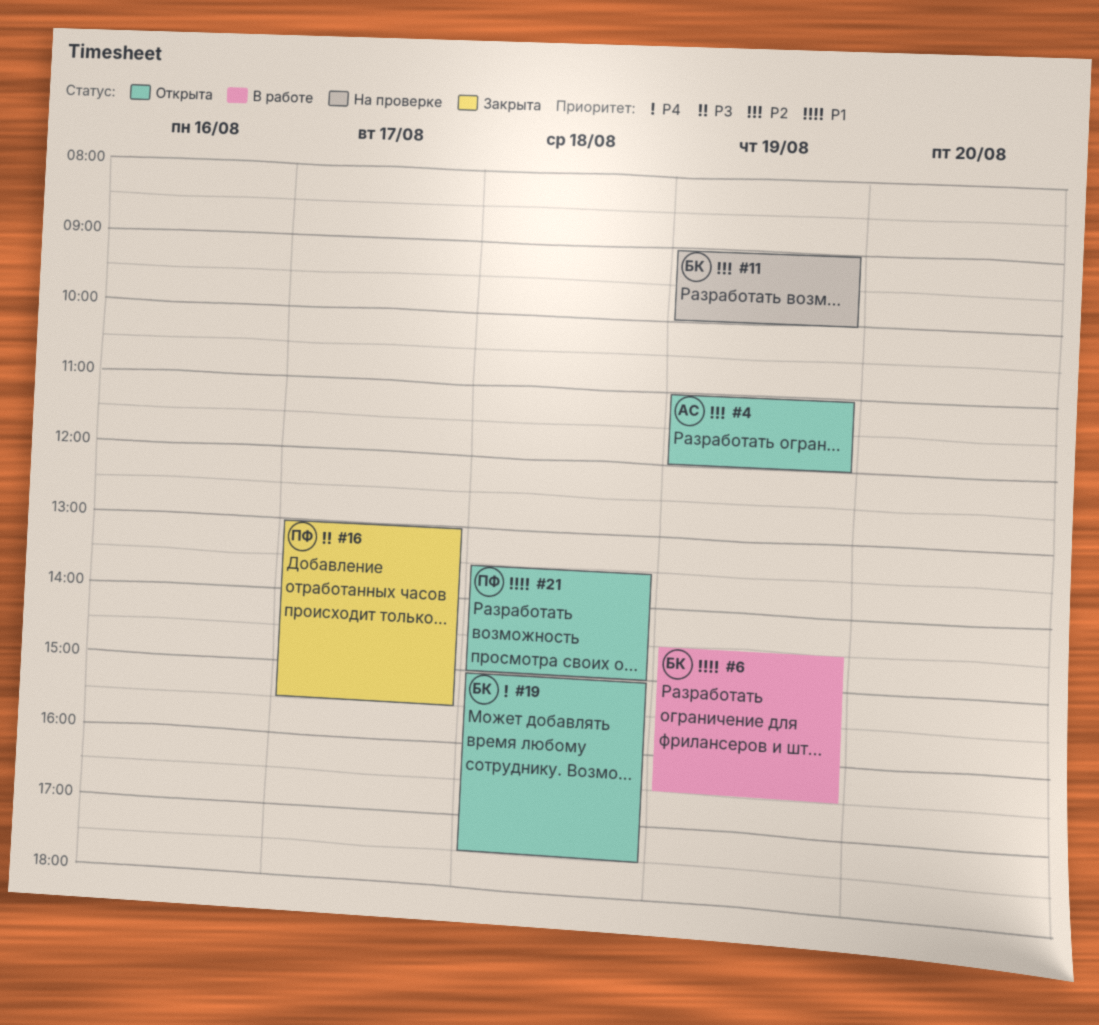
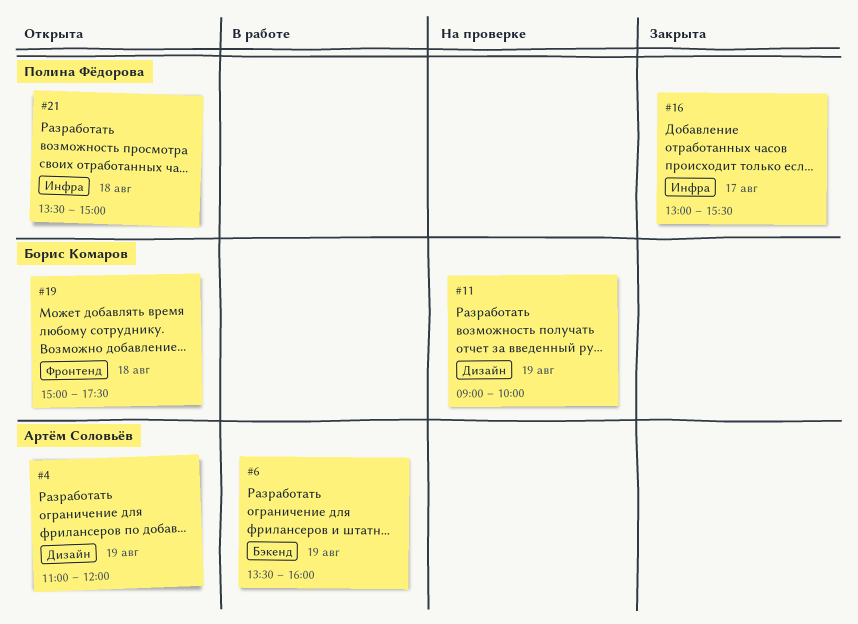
#6, owner: Борис Комаров -> Артём Соловьёв
#6, begins: 14:30 -> 13:30
#6, ends: 16:30 -> 16:00

